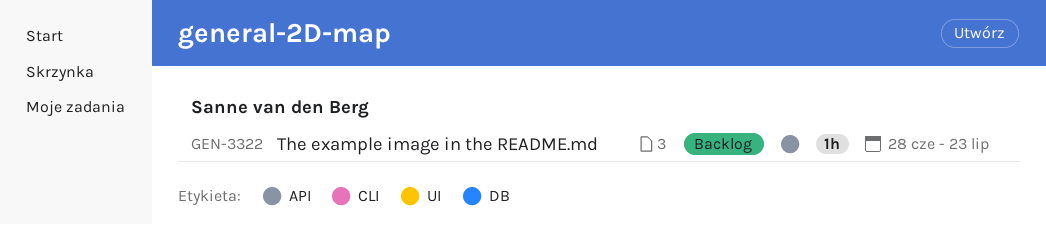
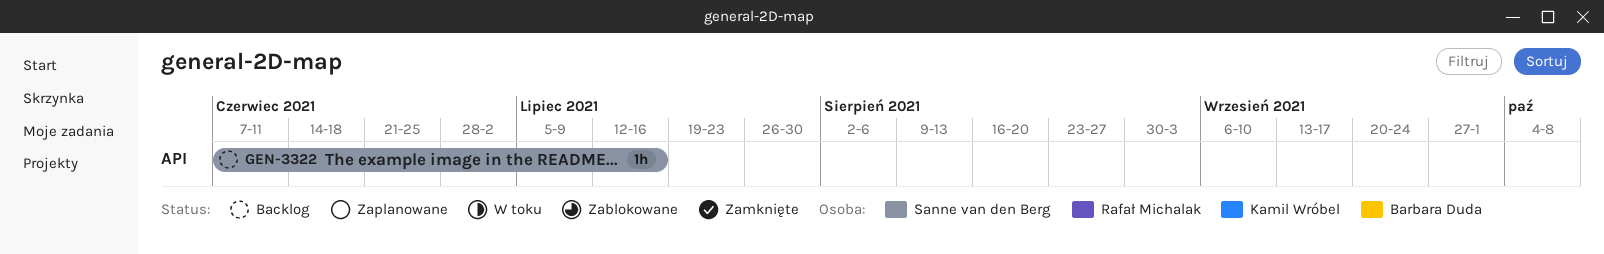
GEN-3322, start: Jun 28 -> Jun 7
GEN-3322, due: Jul 23 -> Jul 16

